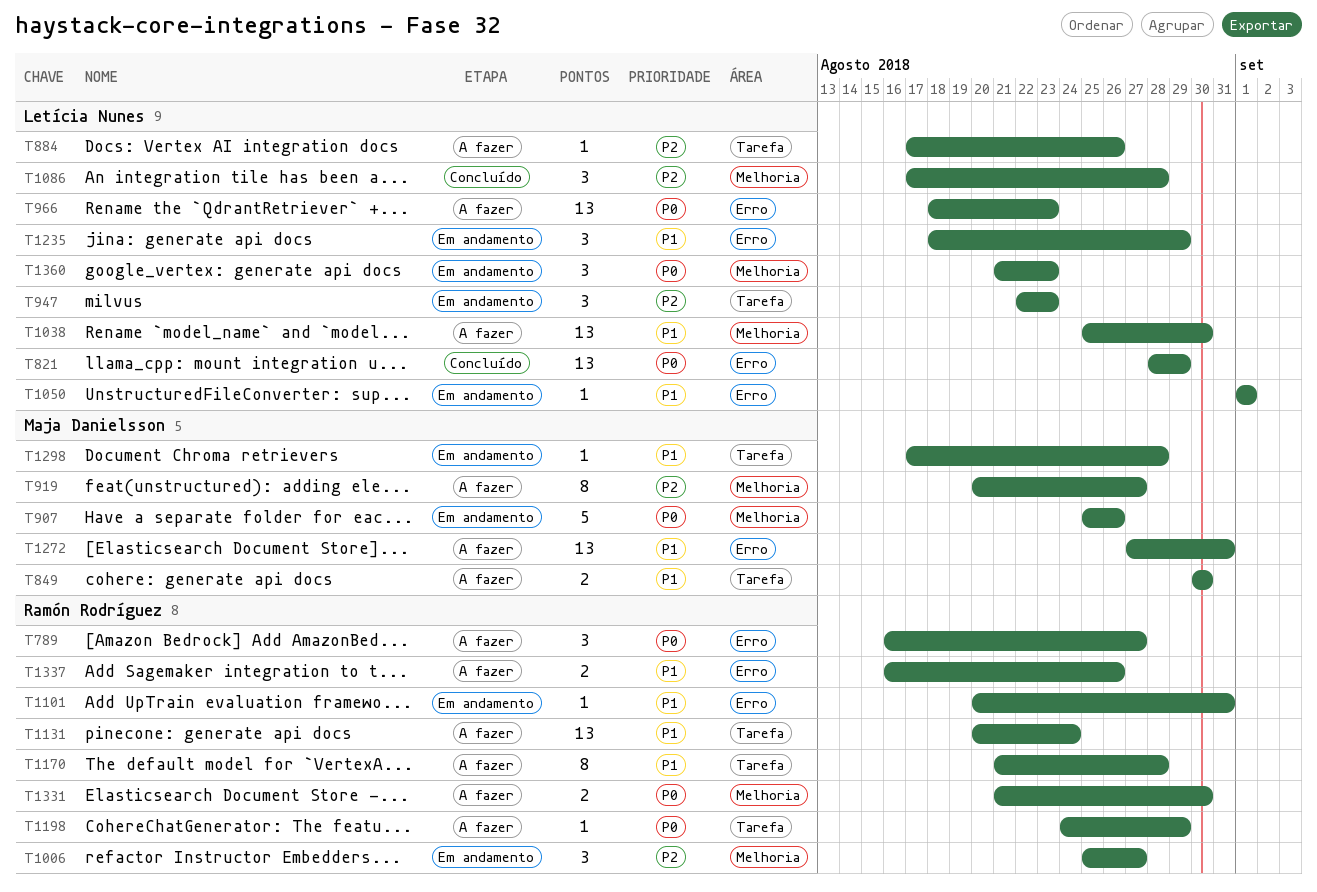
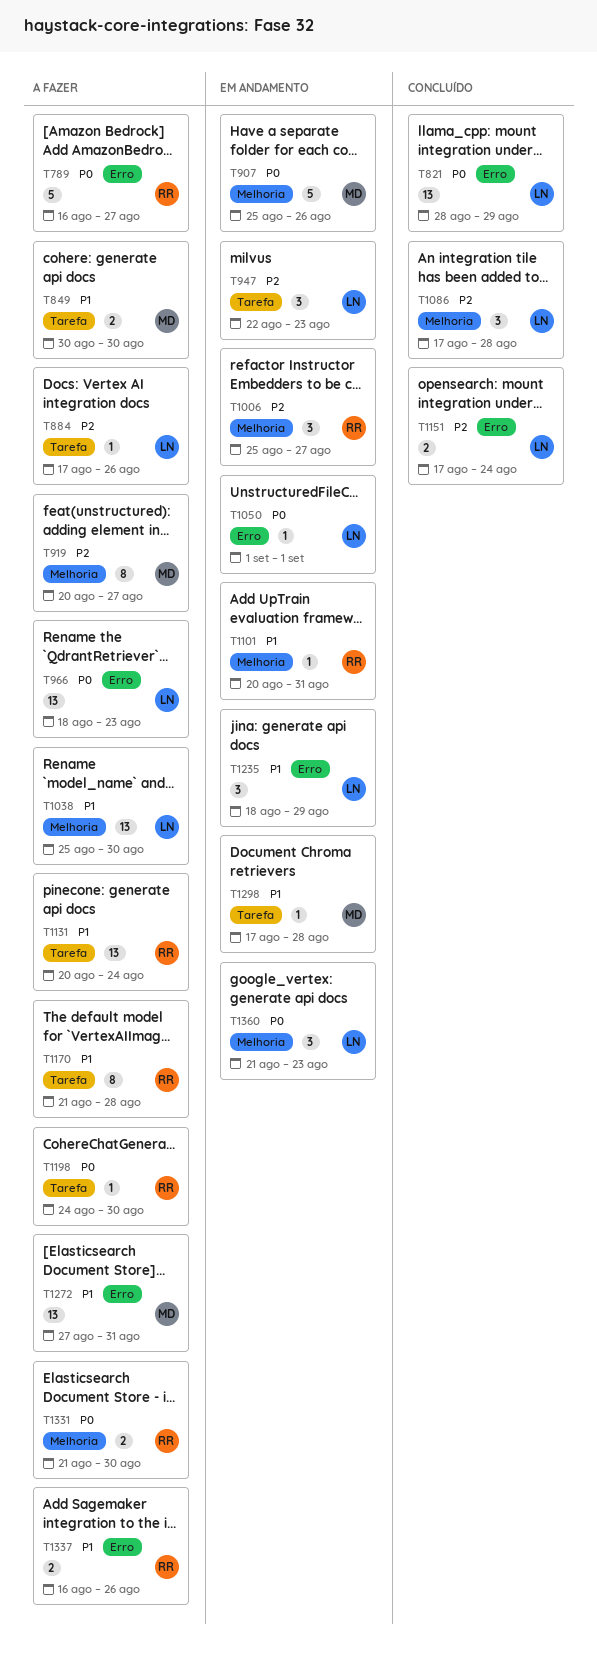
T789, estimate: 3 -> 5
T1050, priority: P1 -> P0
T1101, label: Erro -> Melhoria
T1151: none -> present
T1198, due: Aug 29 -> Aug 30

